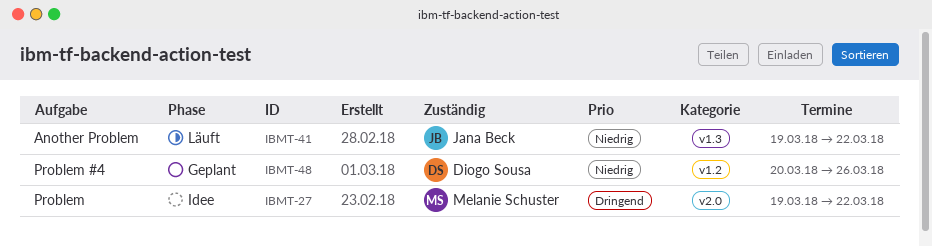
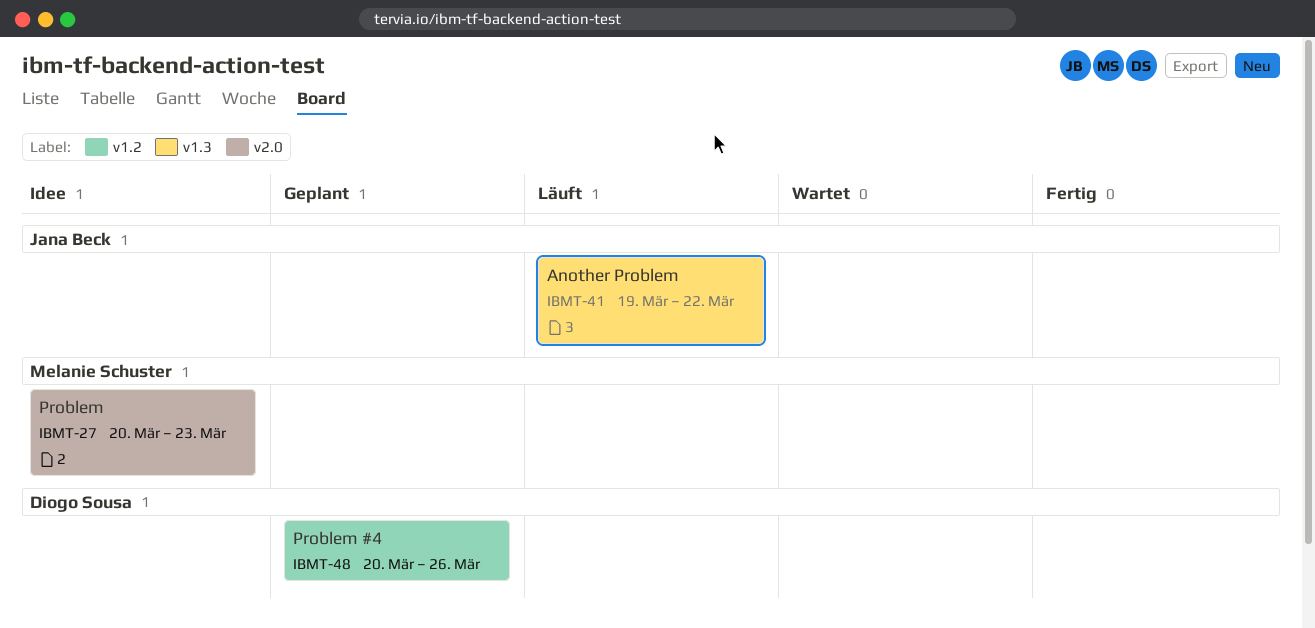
IBMT-27, start: Mar 19 -> Mar 20
IBMT-27, due: Mar 22 -> Mar 23

